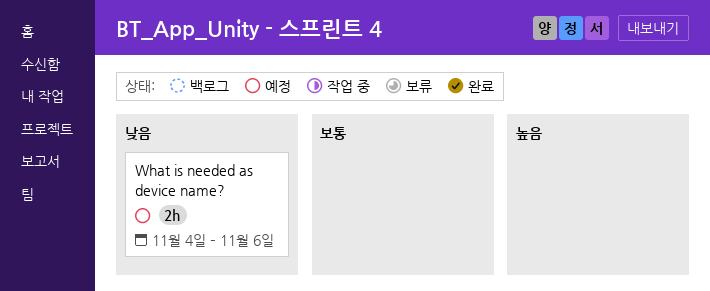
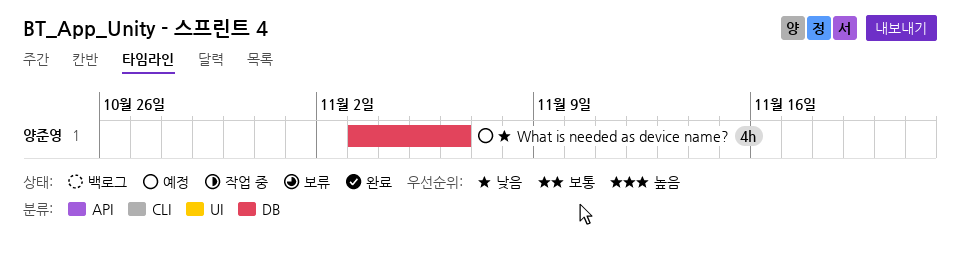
What is needed as device name?, estimate: 2h -> 4h
What is needed as device name?, start: Nov 4 -> Nov 3

